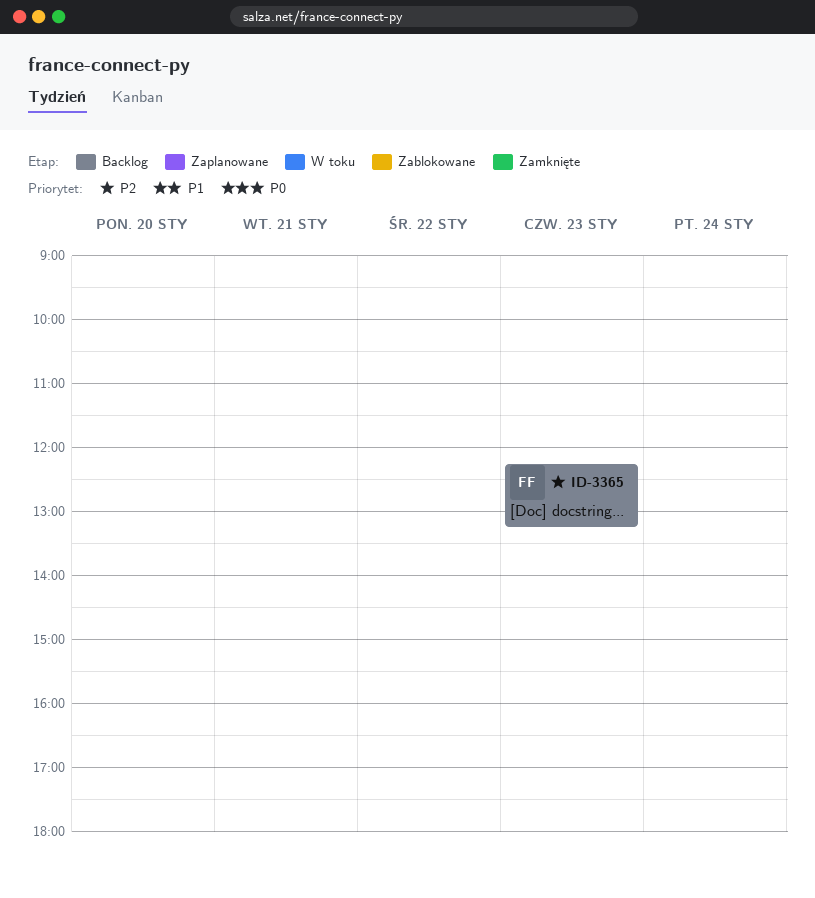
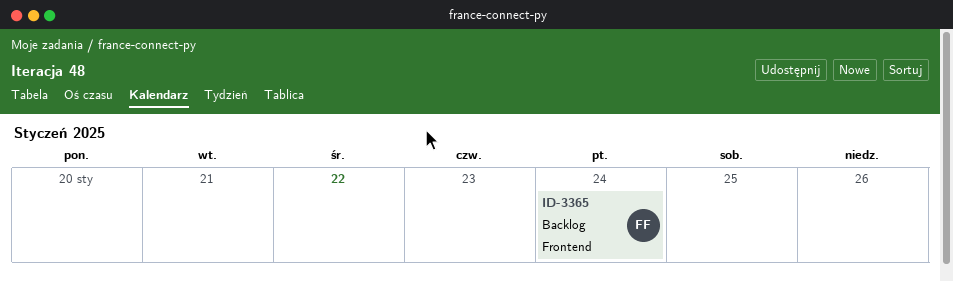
ID-3365, day: Jan 23 -> Jan 24

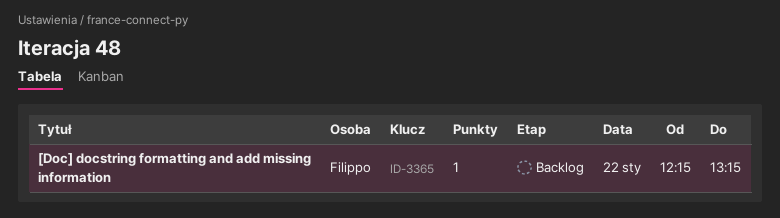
ID-3365, day: Jan 24 -> Jan 22

